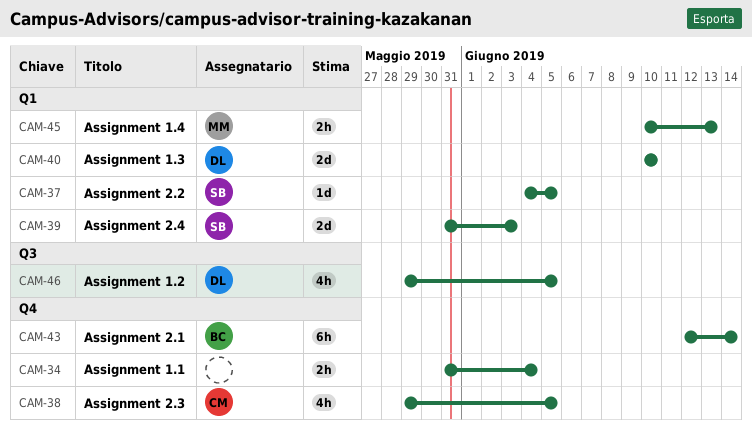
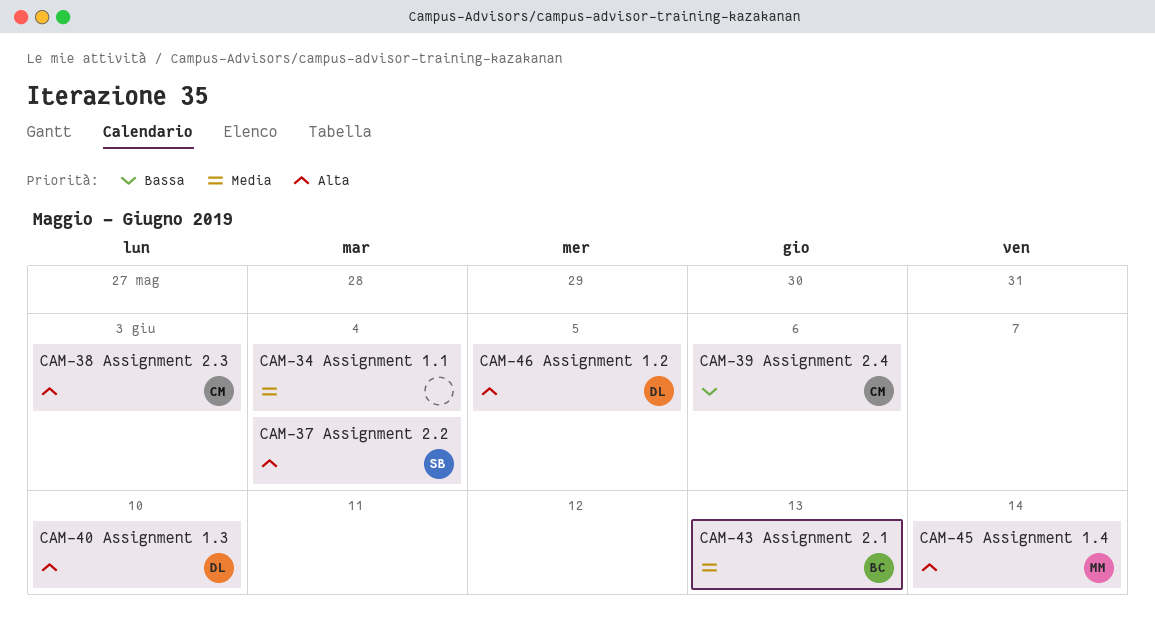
CAM-37, due: Jun 5 -> Jun 4
CAM-38, due: Jun 5 -> Jun 3
CAM-39, owner: SB -> CM
CAM-39, due: Jun 3 -> Jun 6
CAM-43, due: Jun 14 -> Jun 13
CAM-45, due: Jun 13 -> Jun 14

